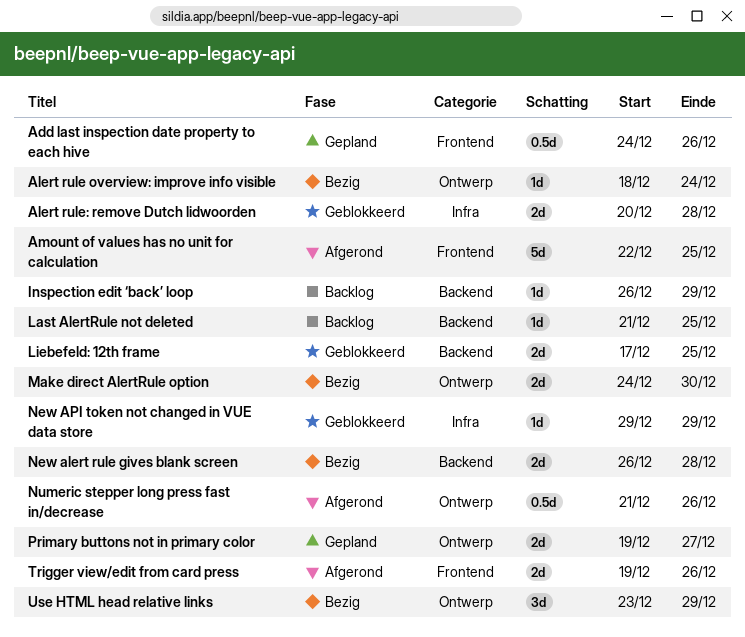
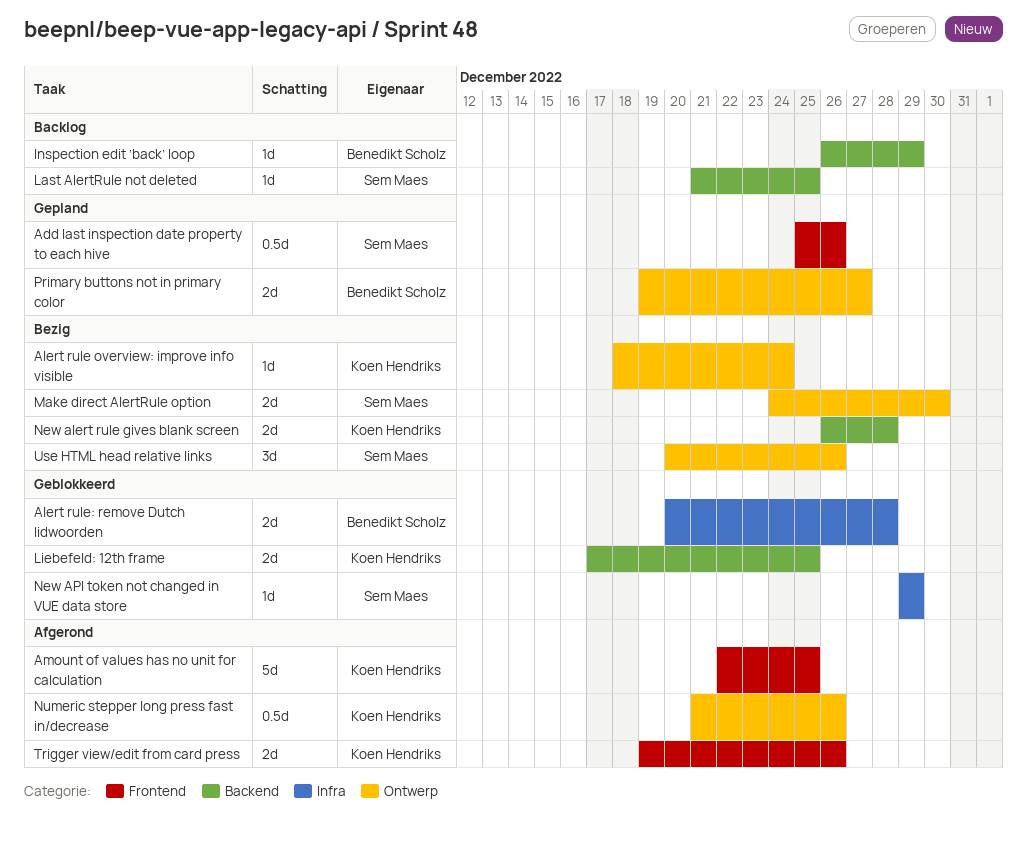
Add last inspection date property to each hive, start: Dec 24 -> Dec 25
Use HTML head relative links, start: Dec 23 -> Dec 20
Use HTML head relative links, due: Dec 29 -> Dec 26

